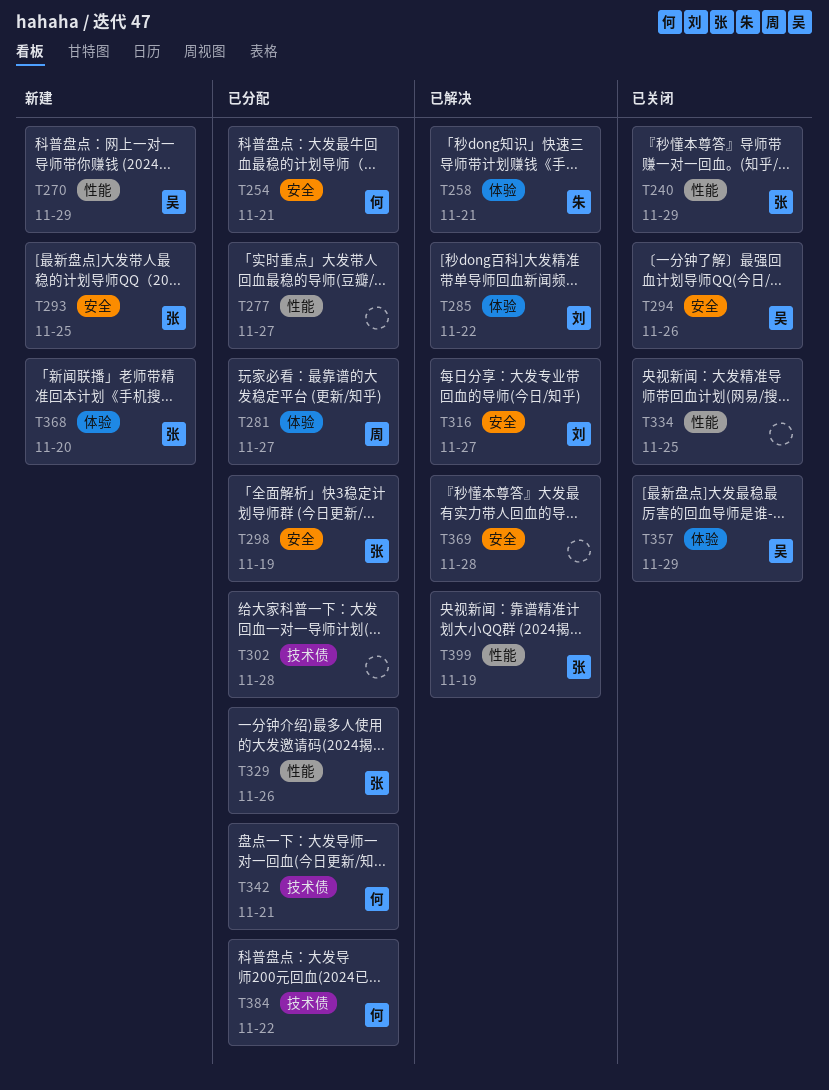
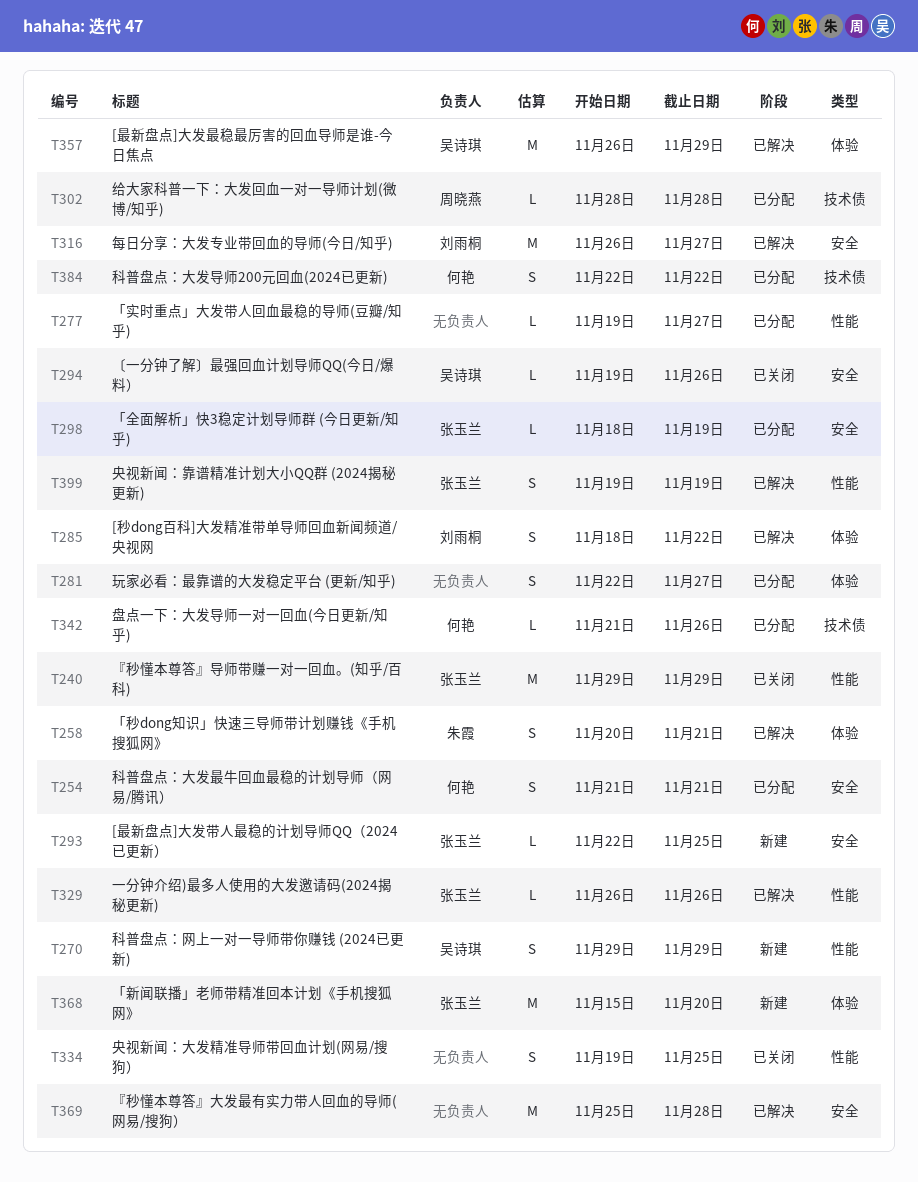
T281, owner: 周晓燕 -> none
T302, owner: none -> 周晓燕
T329, status: 已分配 -> 已解决
T342, due: Nov 21 -> Nov 26
T357, status: 已关闭 -> 已解决

